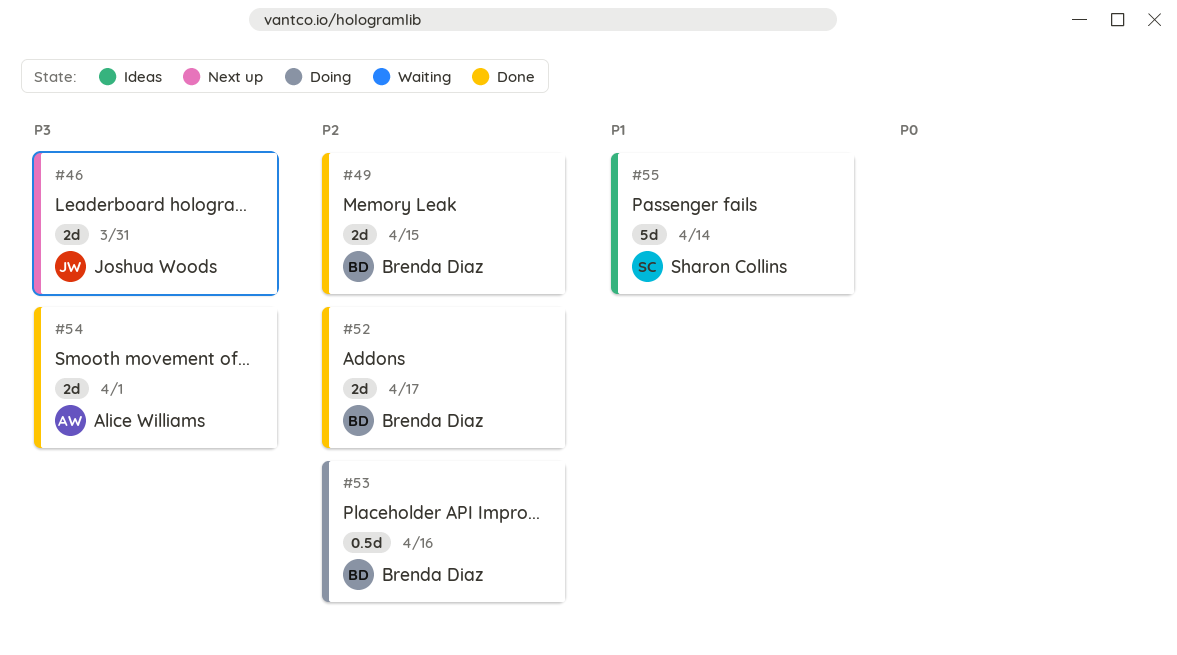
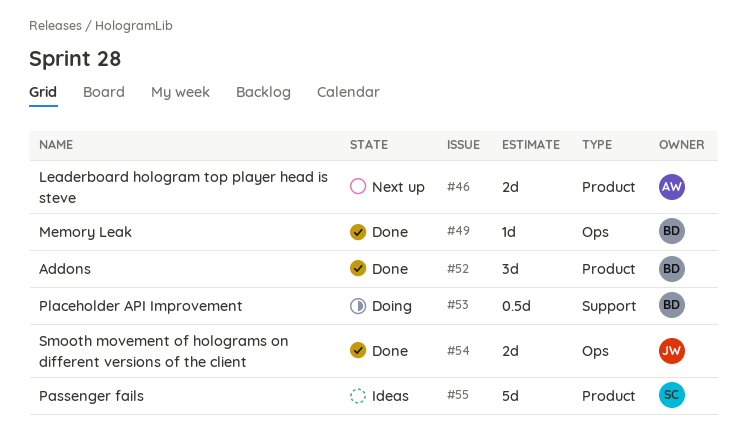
#46, owner: Joshua Woods -> Alice Williams
#49, estimate: 2d -> 1d
#52, estimate: 2d -> 3d
#54, owner: Alice Williams -> Joshua Woods

